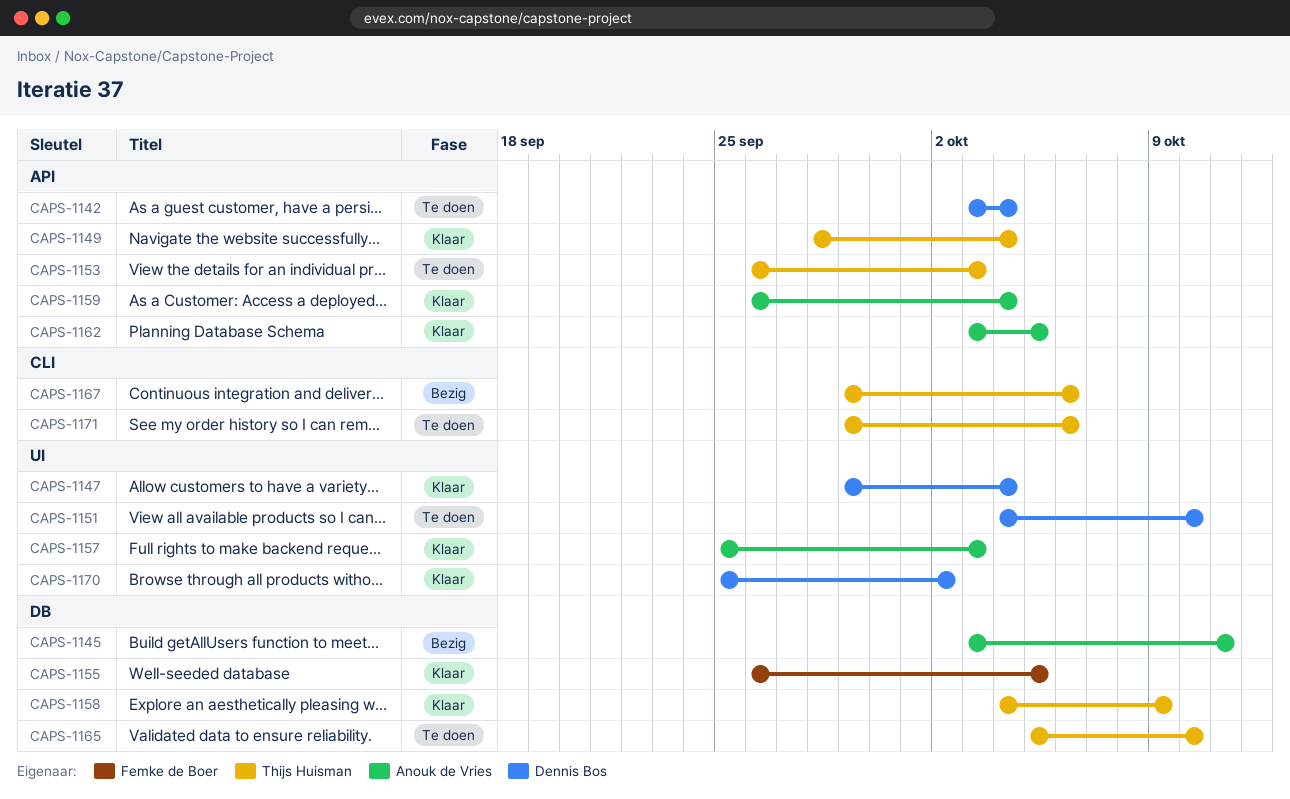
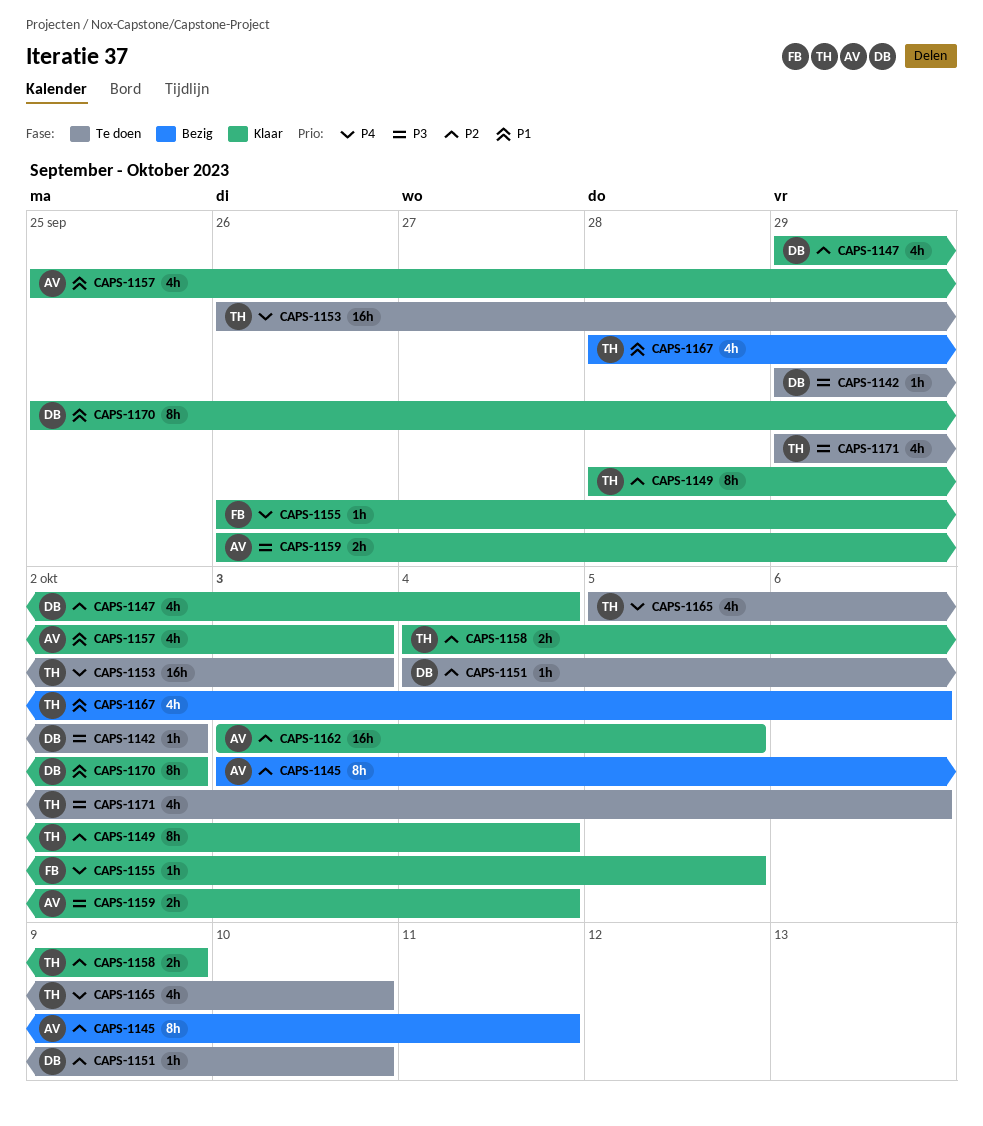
CAPS-1142, start: Oct 3 -> Sep 29
CAPS-1142, due: Oct 4 -> Oct 2
CAPS-1167, start: Sep 29 -> Sep 28

